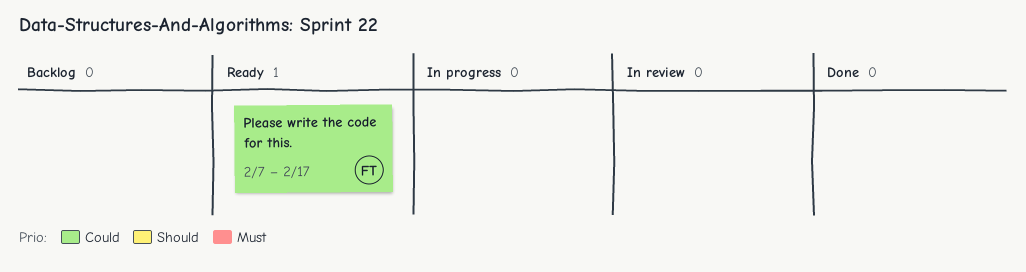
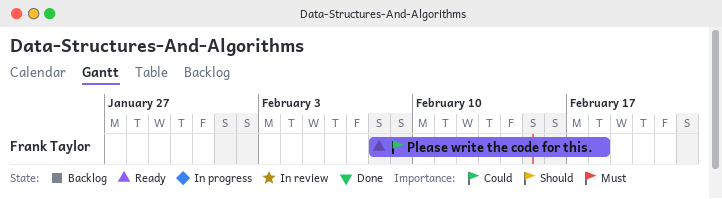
Please write the code for this., start: Feb 7 -> Feb 8
Please write the code for this., due: Feb 17 -> Feb 18

